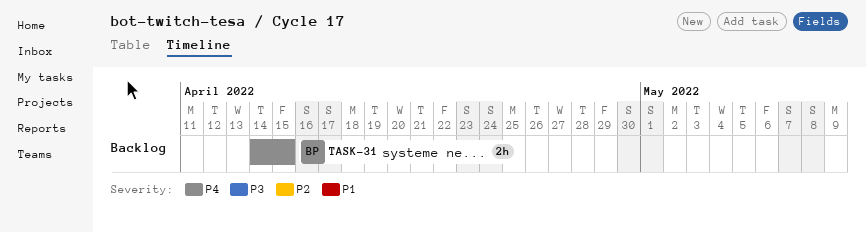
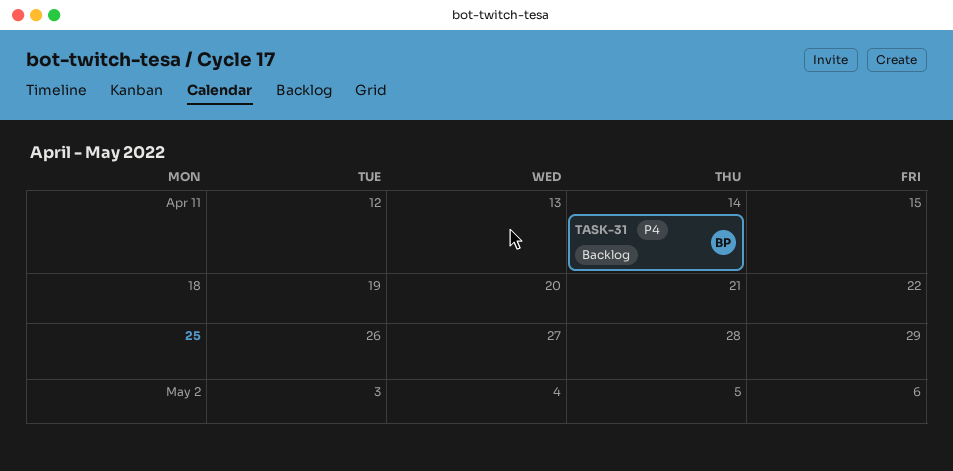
TASK-31, due: Apr 15 -> Apr 14

